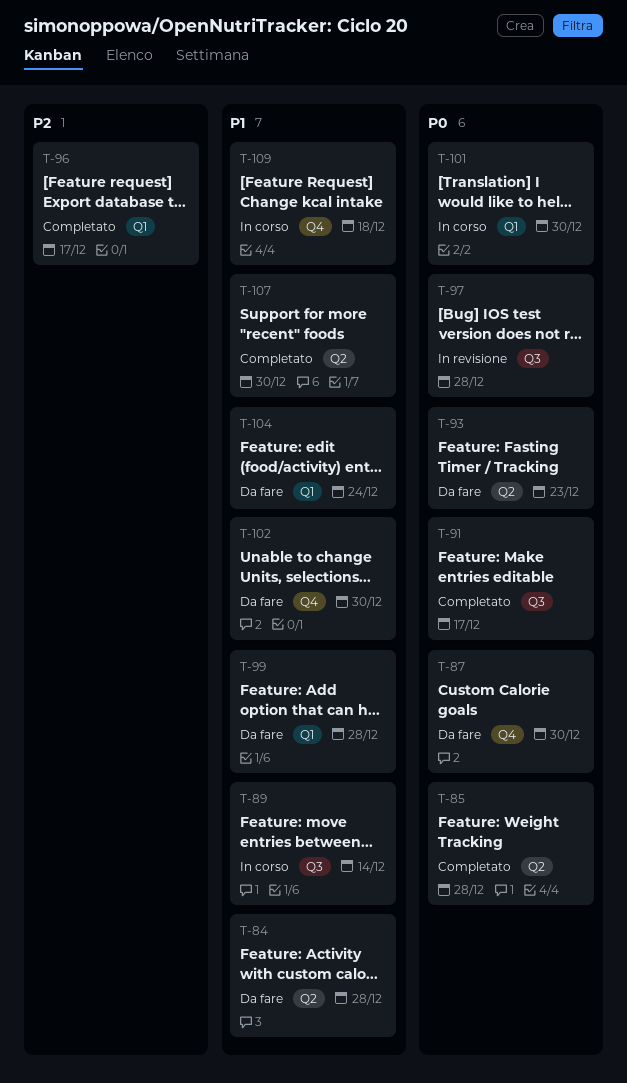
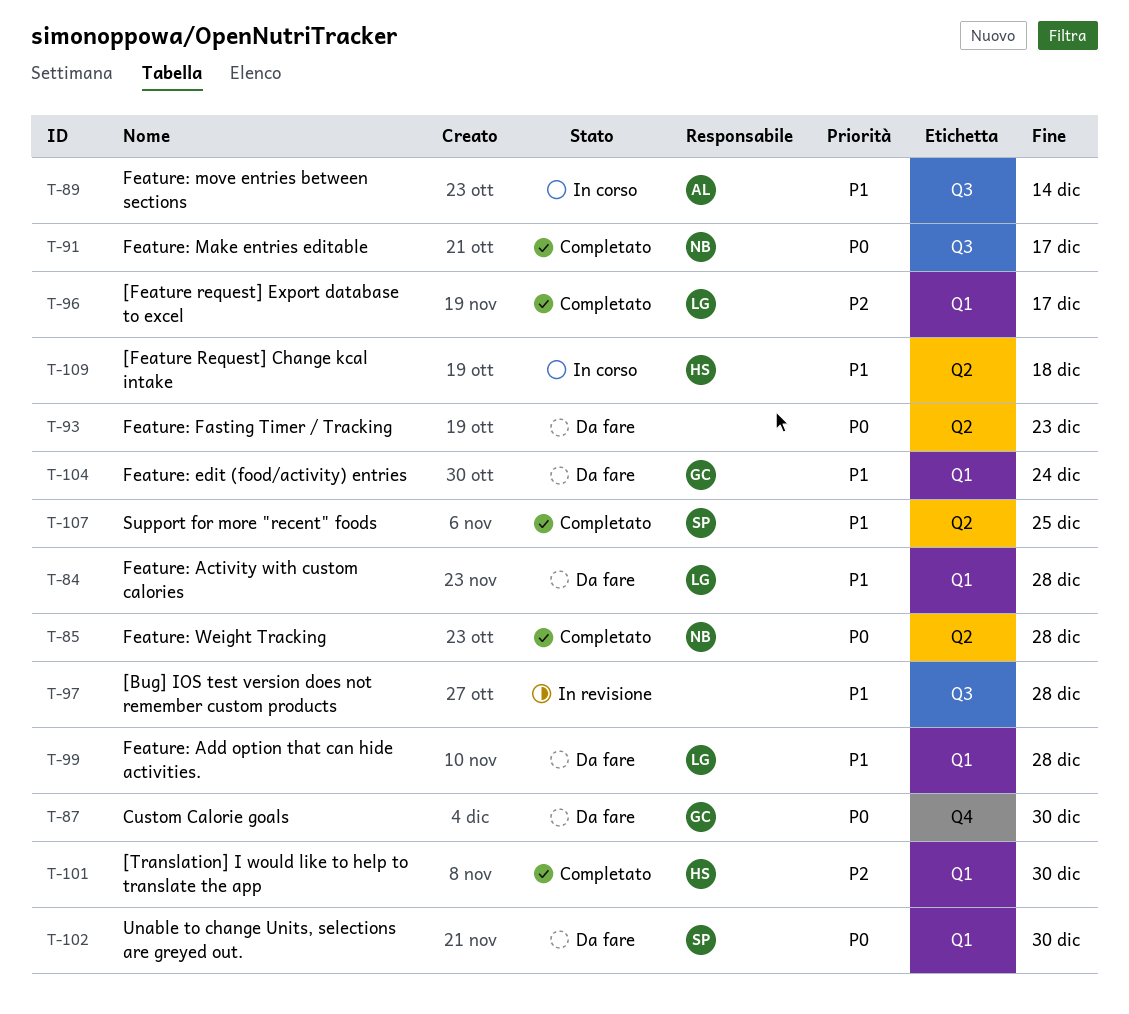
T-84, label: Q2 -> Q1
T-97, priority: P0 -> P1
T-101, status: In corso -> Completato
T-101, priority: P0 -> P2
T-102, priority: P1 -> P0
T-102, label: Q4 -> Q1
T-107, due: Dec 30 -> Dec 25
T-109, label: Q4 -> Q2

